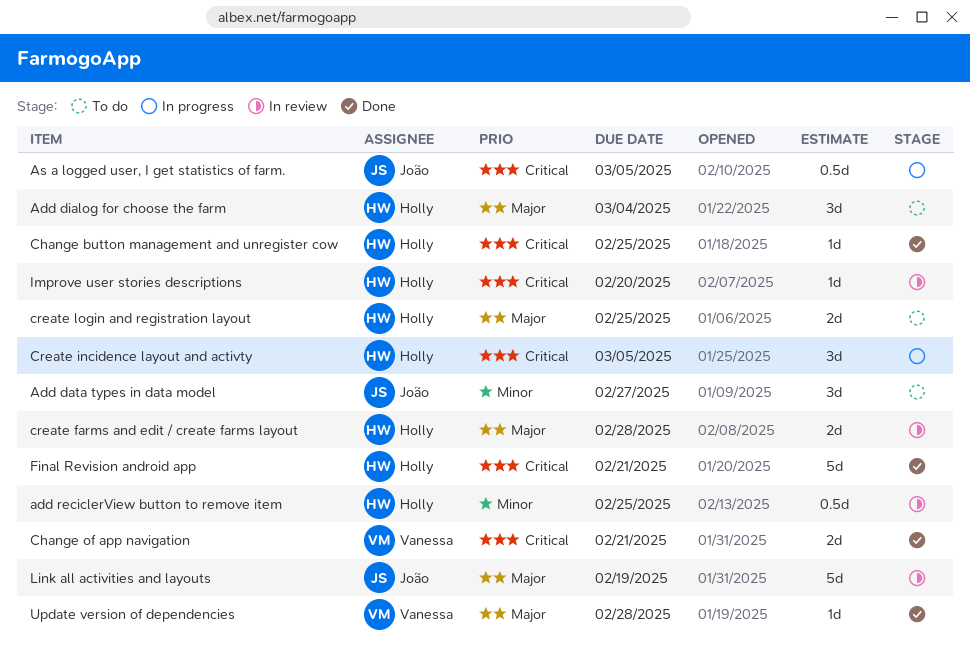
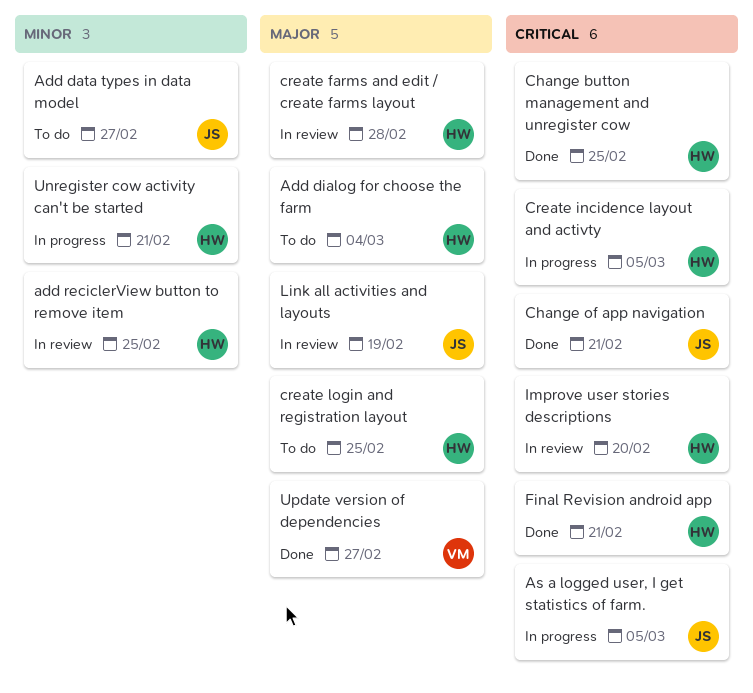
Change of app navigation, owner: Vanessa -> João
Unregister cow activity can't be started: none -> present
Update version of dependencies, due: Feb 28 -> Feb 27

